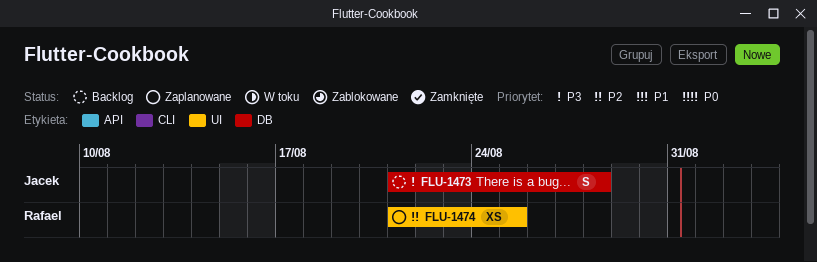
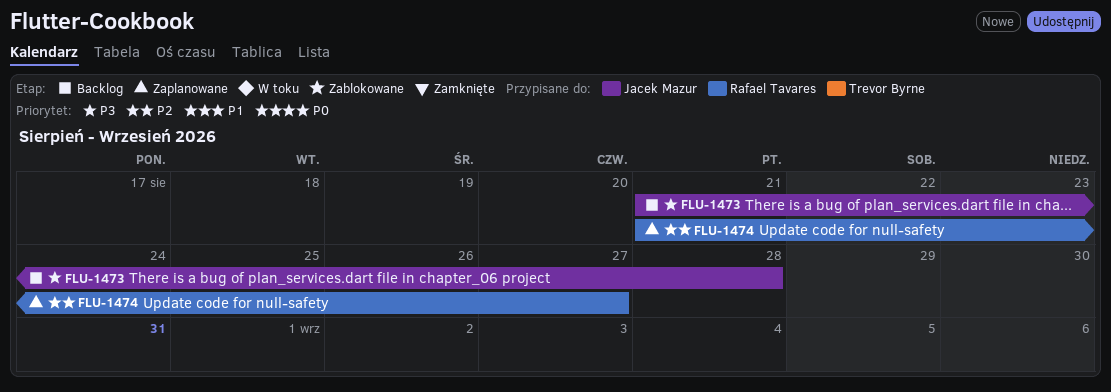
FLU-1474, due: Aug 25 -> Aug 27

